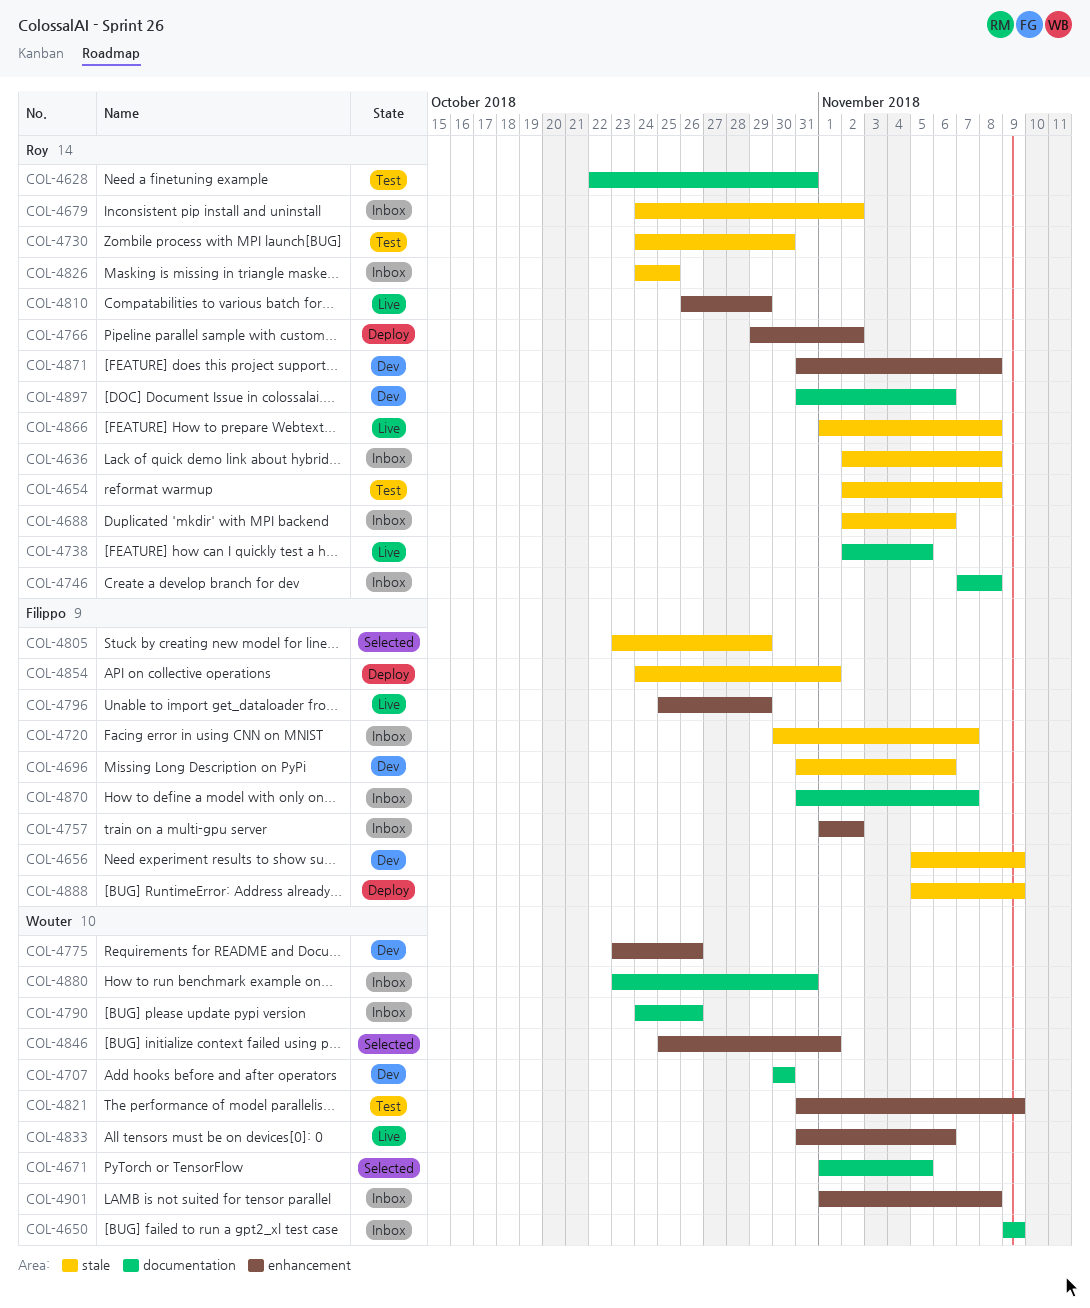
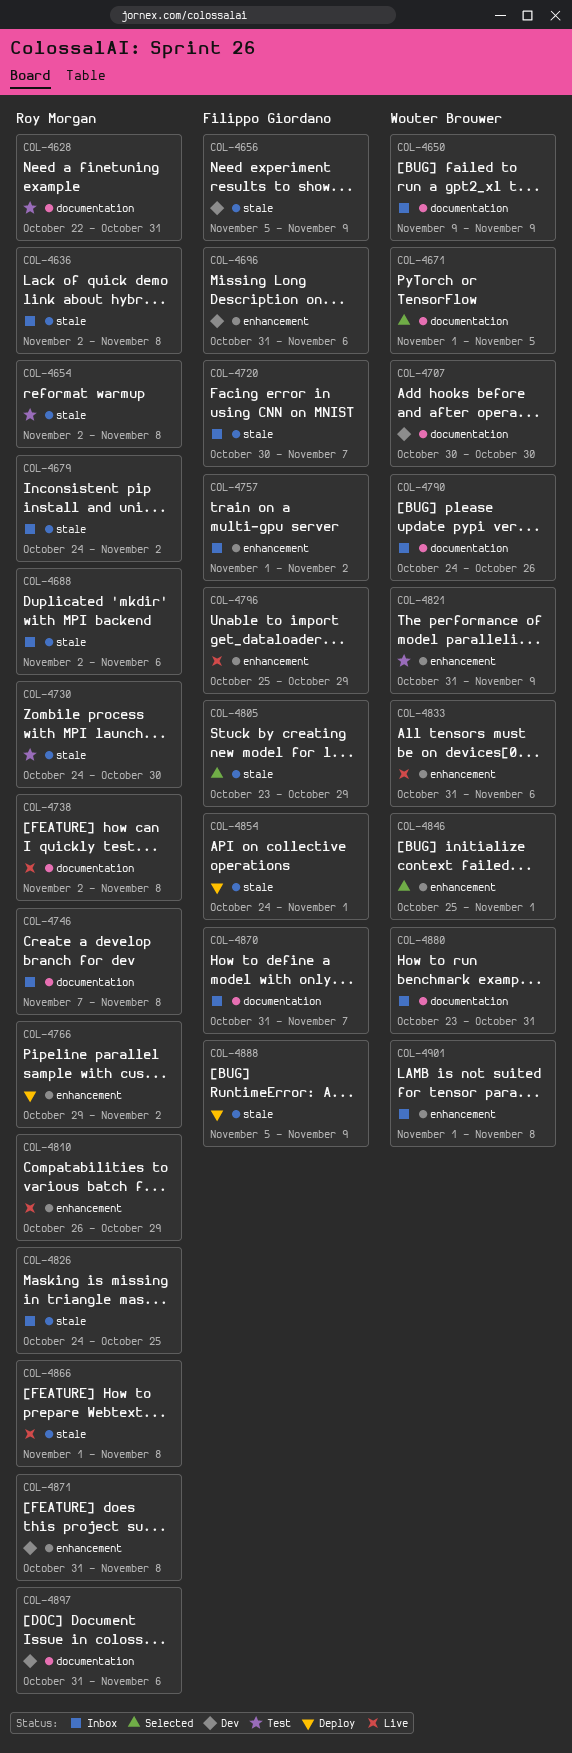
COL-4696, label: stale -> enhancement
COL-4738, due: Nov 5 -> Nov 8
COL-4775: present -> none

